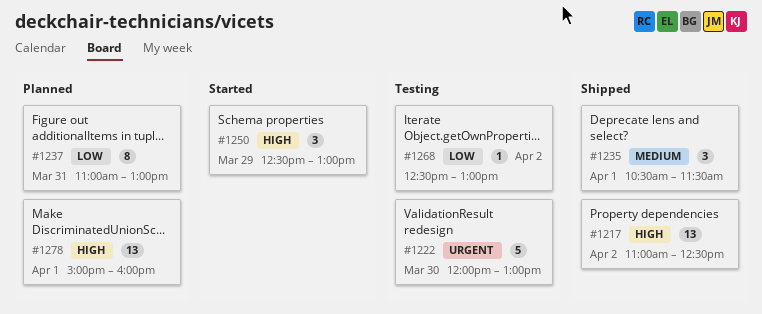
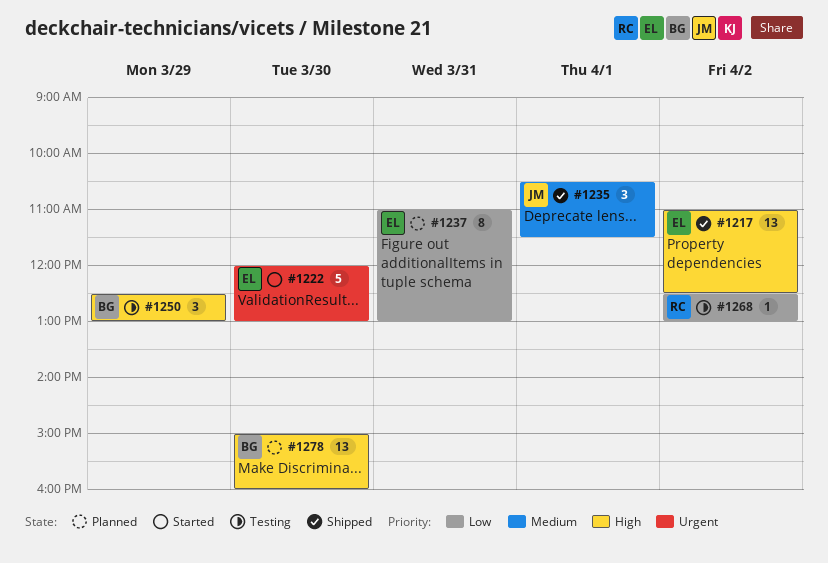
#1222, status: Testing -> Started
#1250, status: Started -> Testing
#1278, day: Apr 1 -> Mar 30

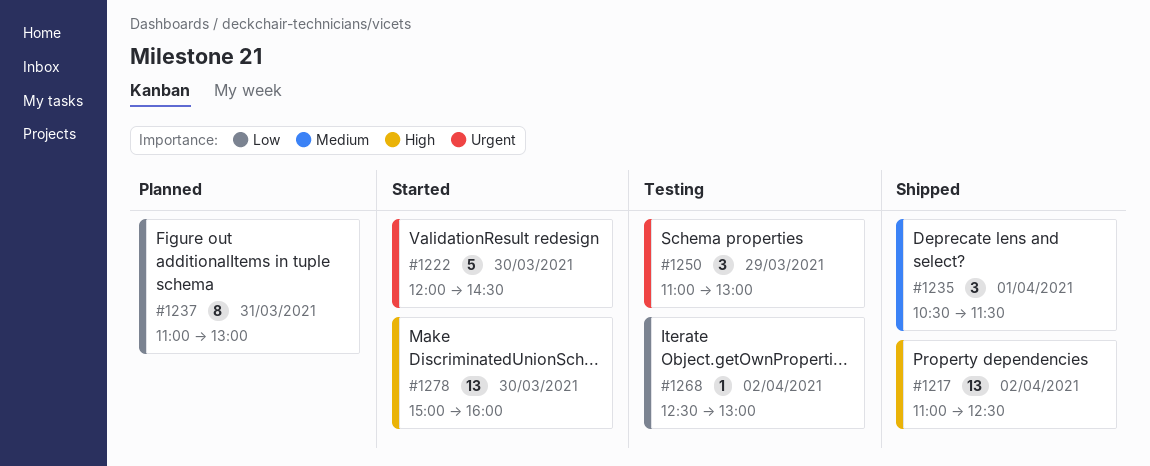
#1222, ends: 13:00 -> 14:30
#1250, priority: High -> Urgent
#1250, begins: 12:30 -> 11:00
#1278, status: Planned -> Started

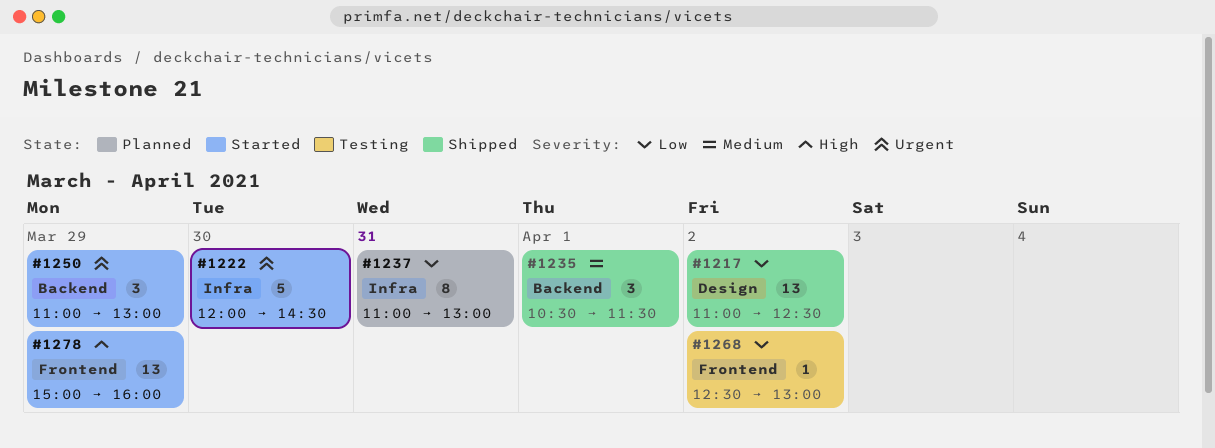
#1217, priority: High -> Low
#1250, status: Testing -> Started
#1278, day: Mar 30 -> Mar 29

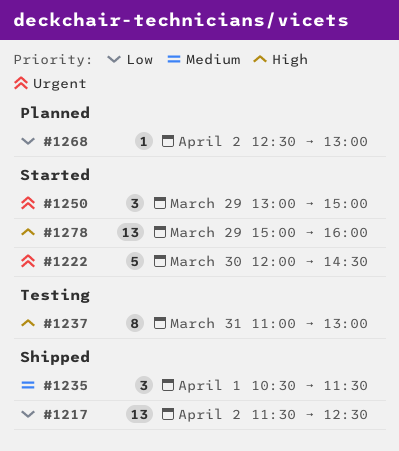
#1217, begins: 11:00 -> 11:30
#1237, status: Planned -> Testing
#1237, priority: Low -> High
#1250, begins: 11:00 -> 13:00
#1250, ends: 13:00 -> 15:00
#1268, status: Testing -> Planned

